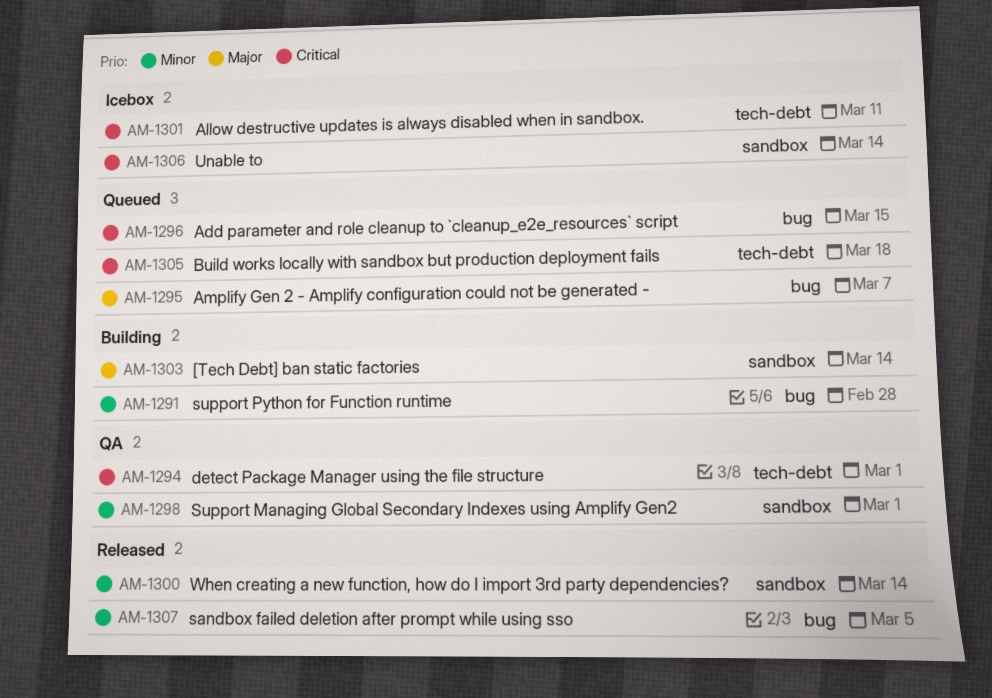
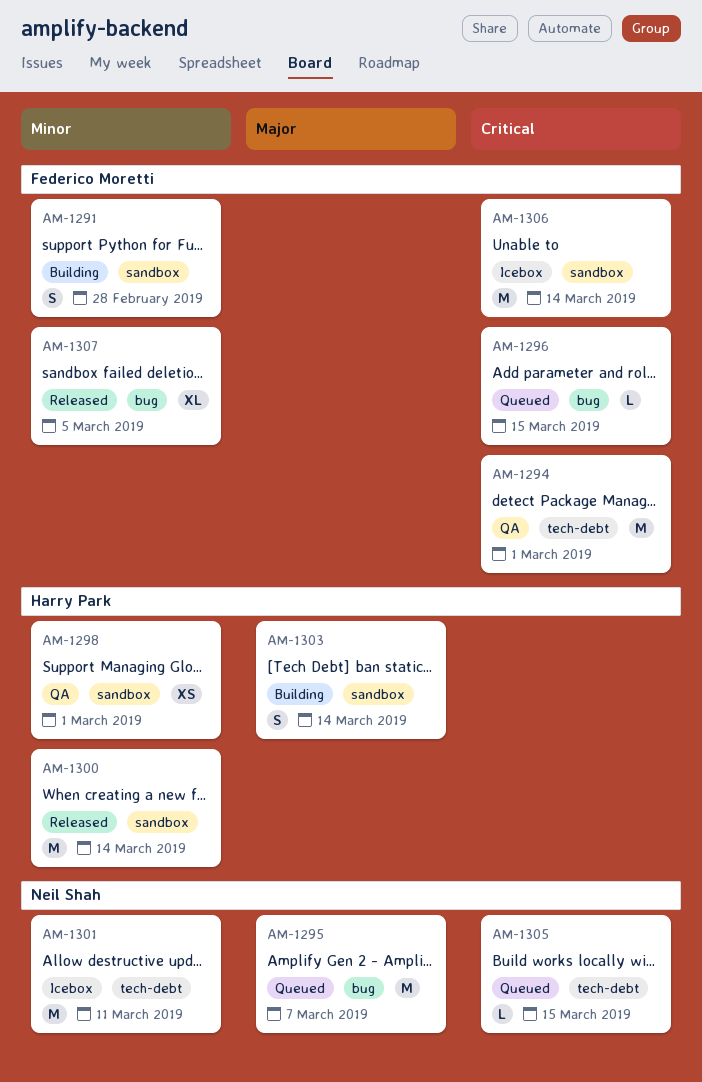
AM-1291, label: bug -> sandbox
AM-1301, priority: Critical -> Minor
AM-1305, due: Mar 18 -> Mar 15

